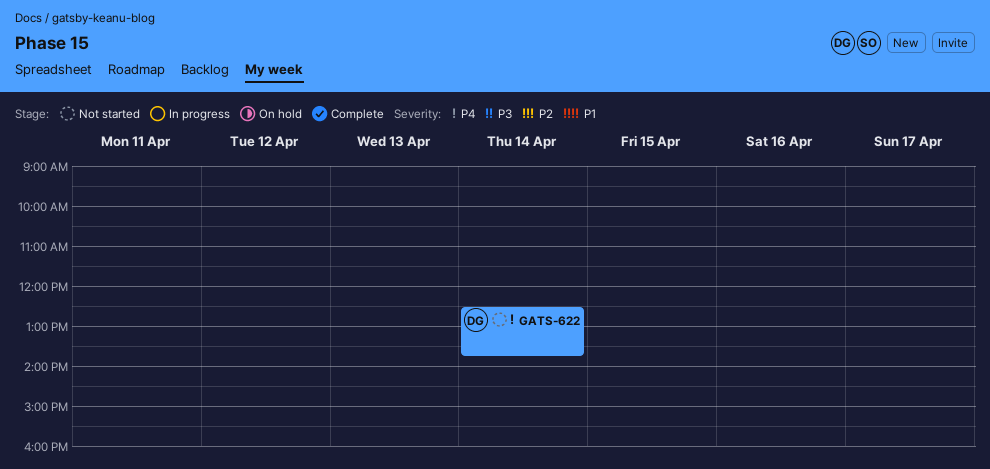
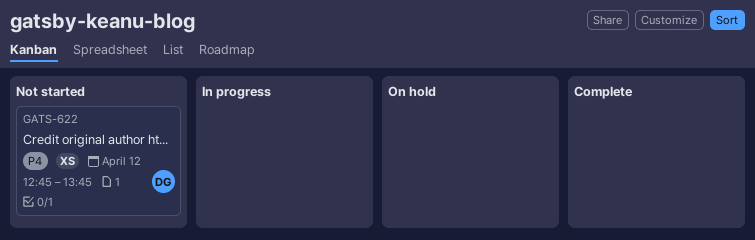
GATS-622, day: Apr 14 -> Apr 12
GATS-622, begins: 12:30 -> 12:45

